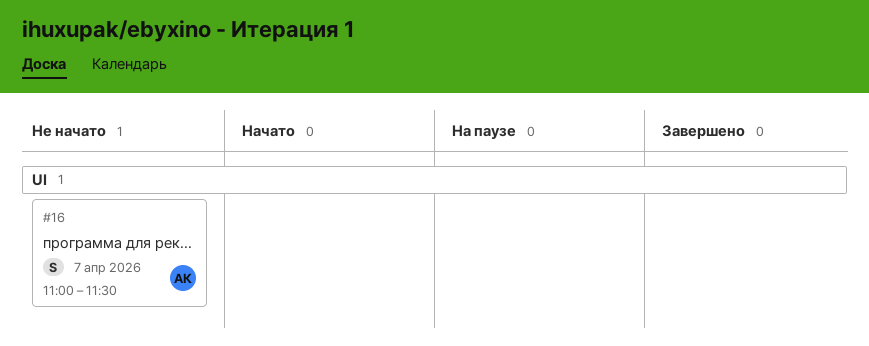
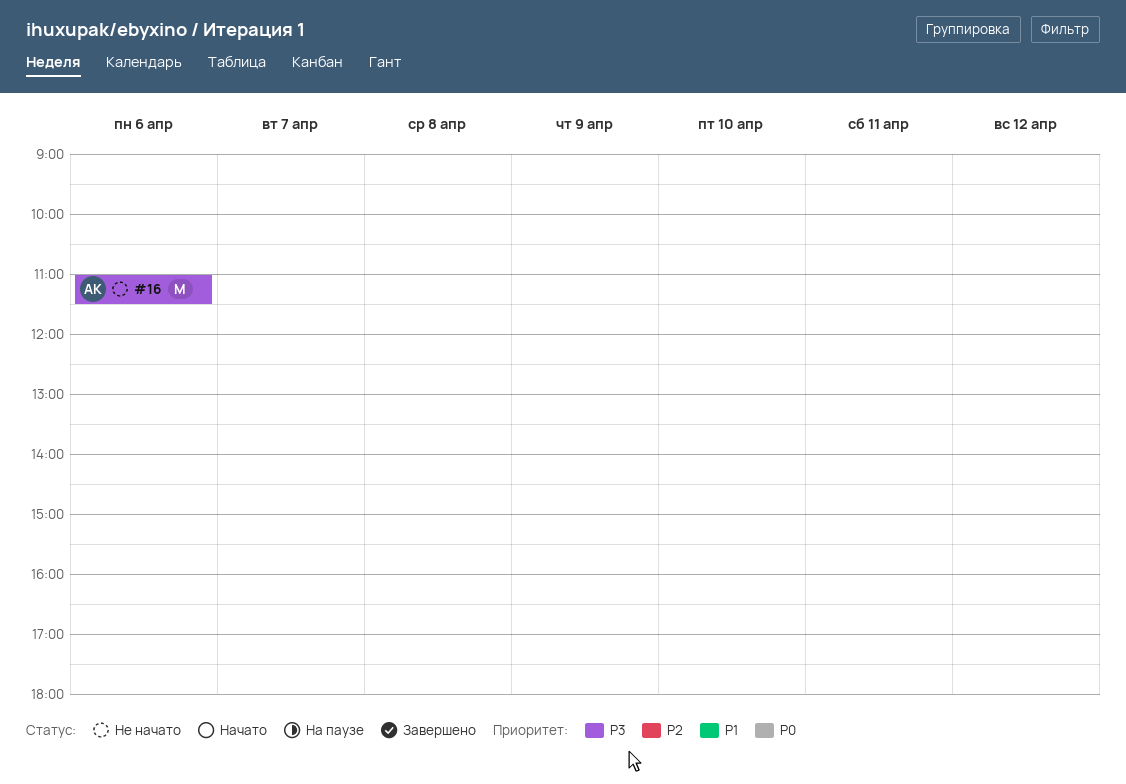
#16, estimate: S -> M
#16, day: Apr 7 -> Apr 6

